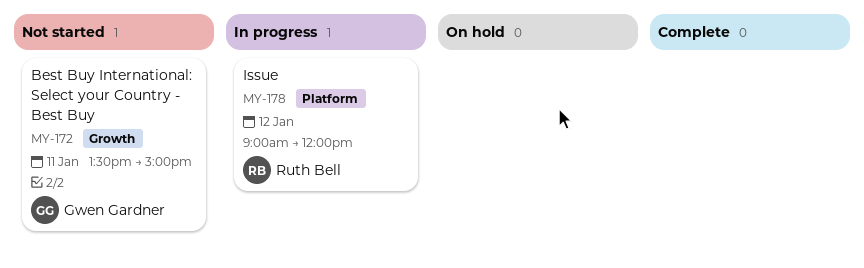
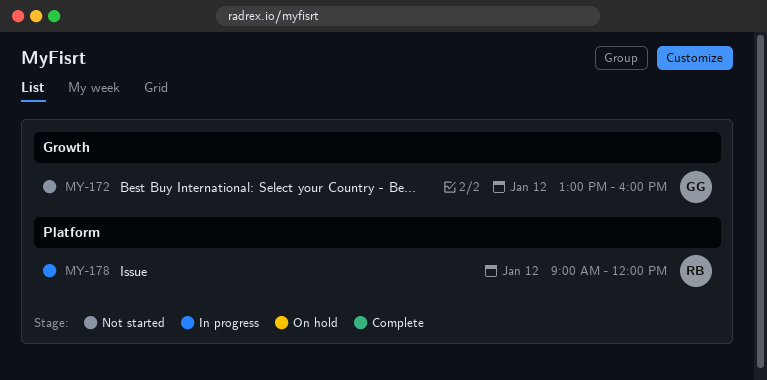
MY-172, day: Jan 11 -> Jan 12
MY-172, begins: 13:30 -> 13:00
MY-172, ends: 15:00 -> 16:00

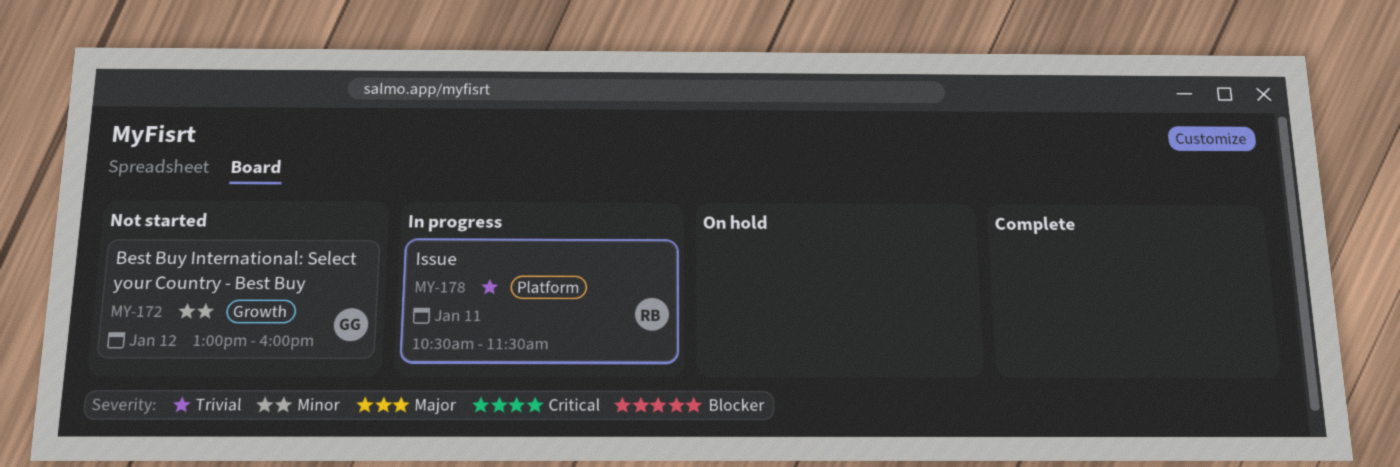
MY-178, day: Jan 12 -> Jan 11
MY-178, begins: 09:00 -> 10:30
MY-178, ends: 12:00 -> 11:30

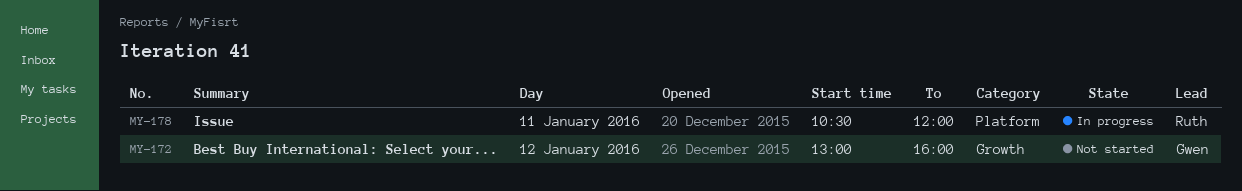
MY-178, ends: 11:30 -> 12:00

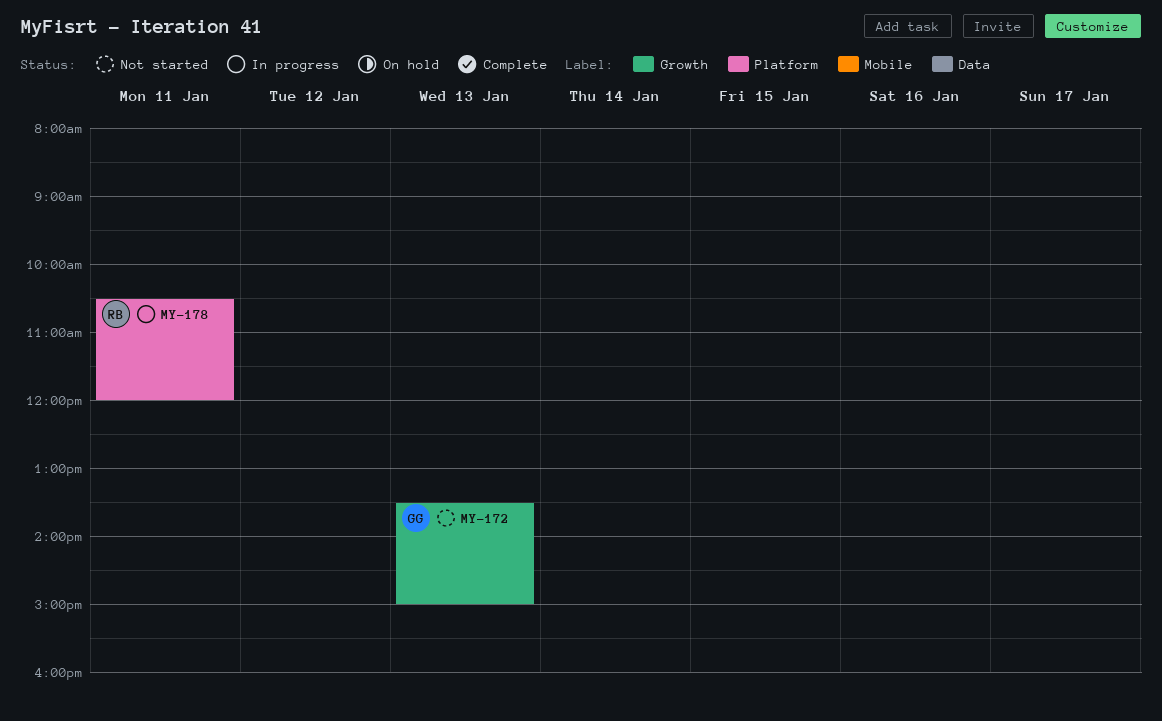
MY-172, day: Jan 12 -> Jan 13
MY-172, begins: 13:00 -> 13:30
MY-172, ends: 16:00 -> 15:00

